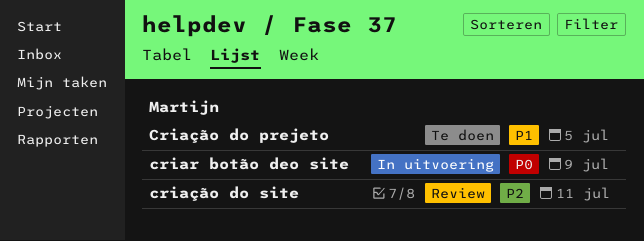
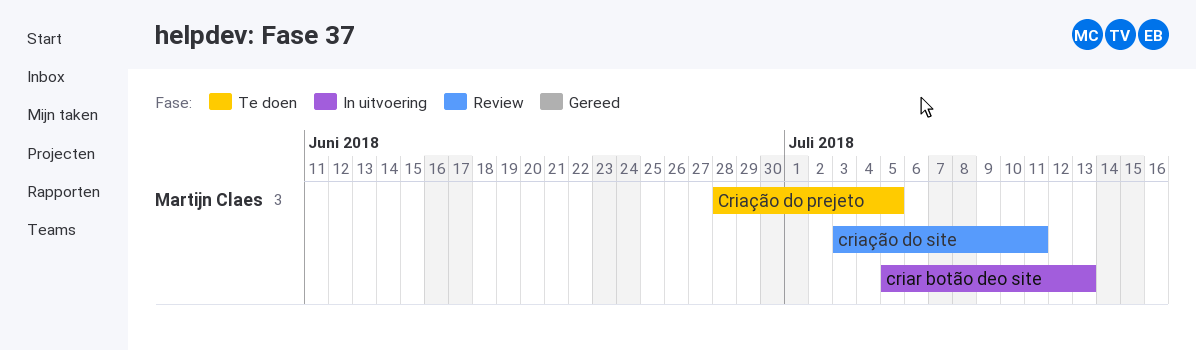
criar botão deo site, due: Jul 9 -> Jul 13

